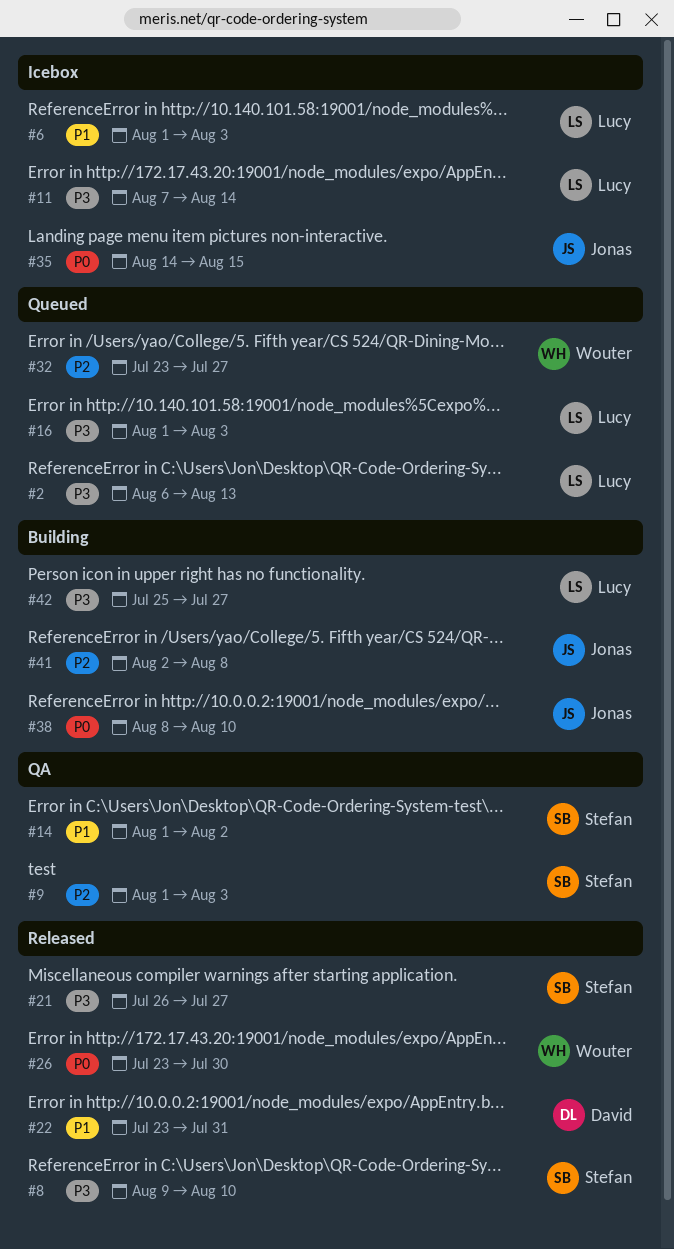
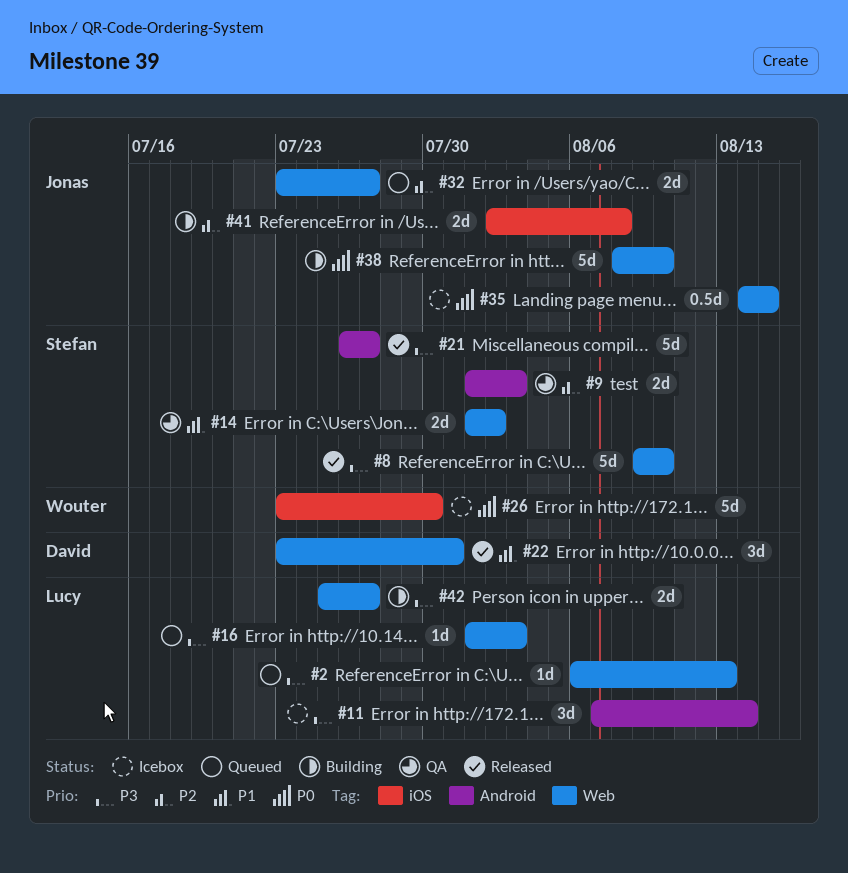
#6: present -> none
#26, status: Released -> Icebox
#32, owner: Wouter -> Jonas

